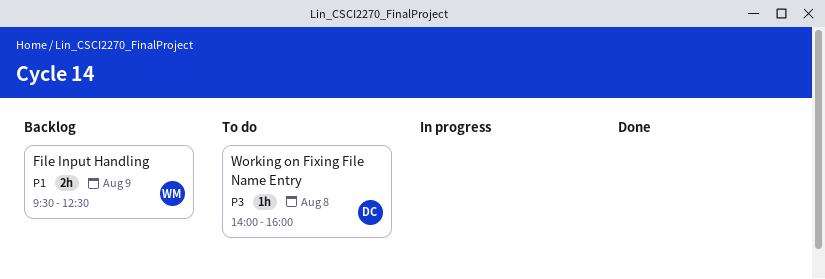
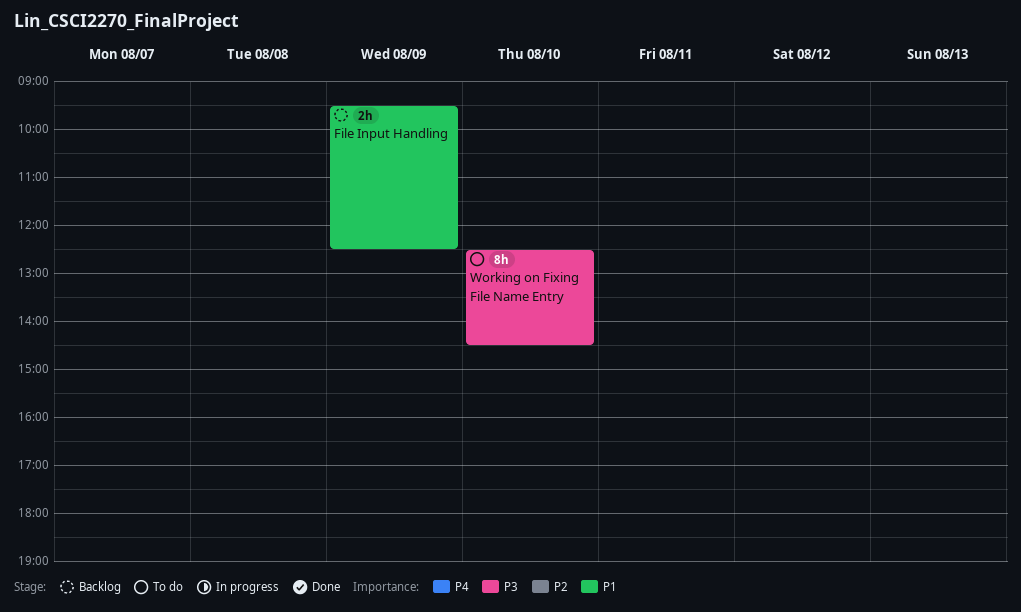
Working on Fixing File Name Entry, estimate: 1h -> 8h
Working on Fixing File Name Entry, day: Aug 8 -> Aug 10
Working on Fixing File Name Entry, begins: 14:00 -> 12:30
Working on Fixing File Name Entry, ends: 16:00 -> 14:30

